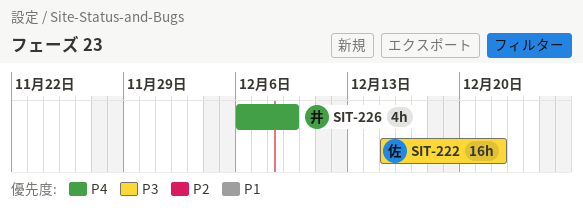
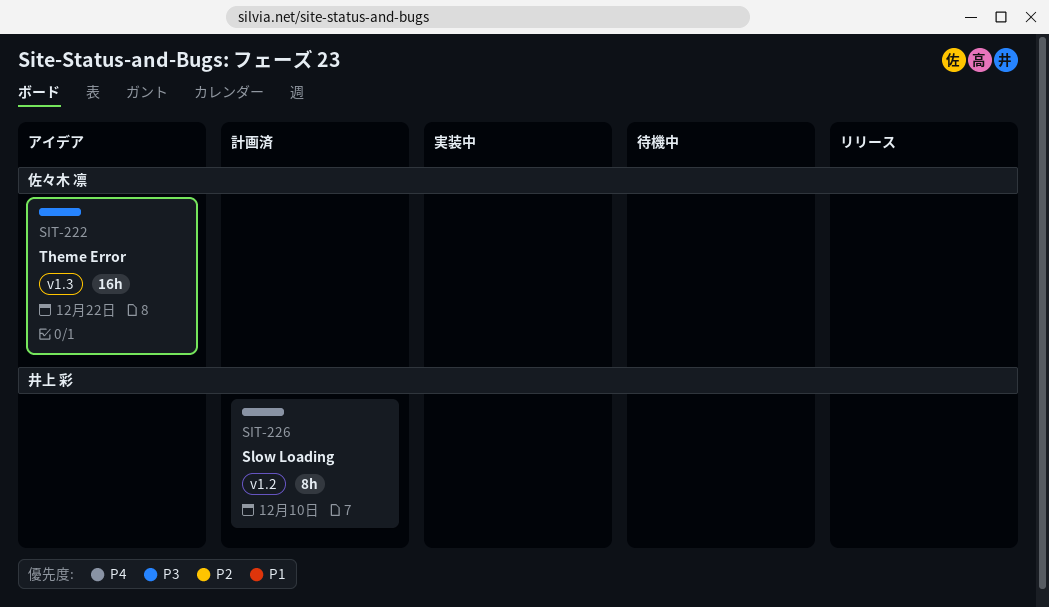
SIT-226, estimate: 4h -> 8h
SIT-226, due: Dec 9 -> Dec 10

